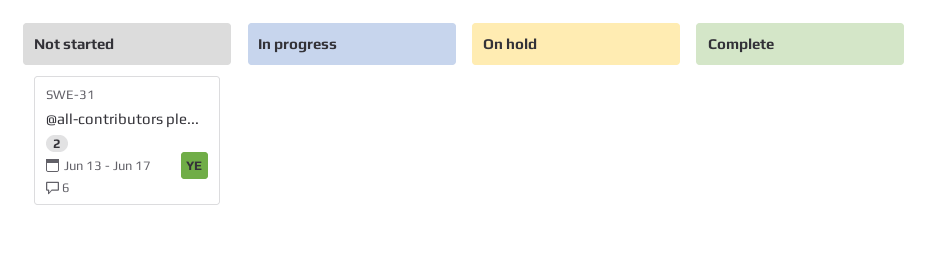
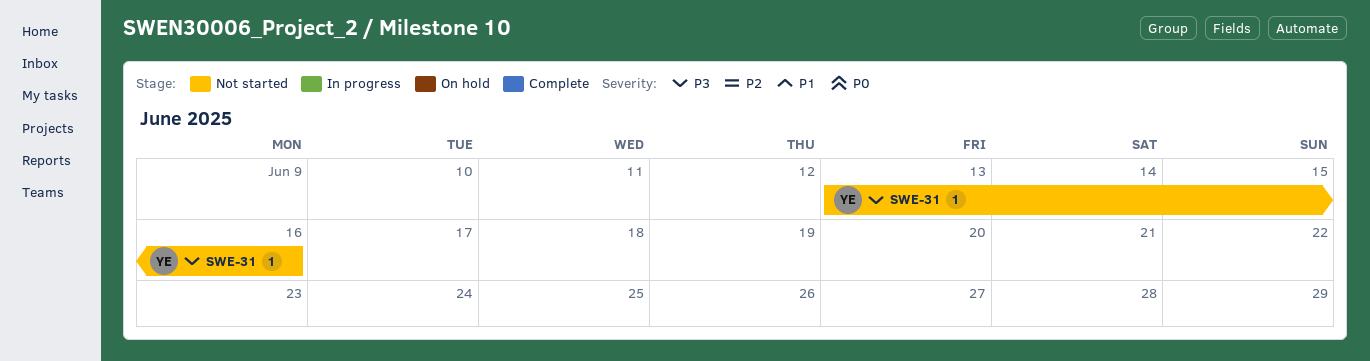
SWE-31, estimate: 2 -> 1
SWE-31, due: Jun 17 -> Jun 16

